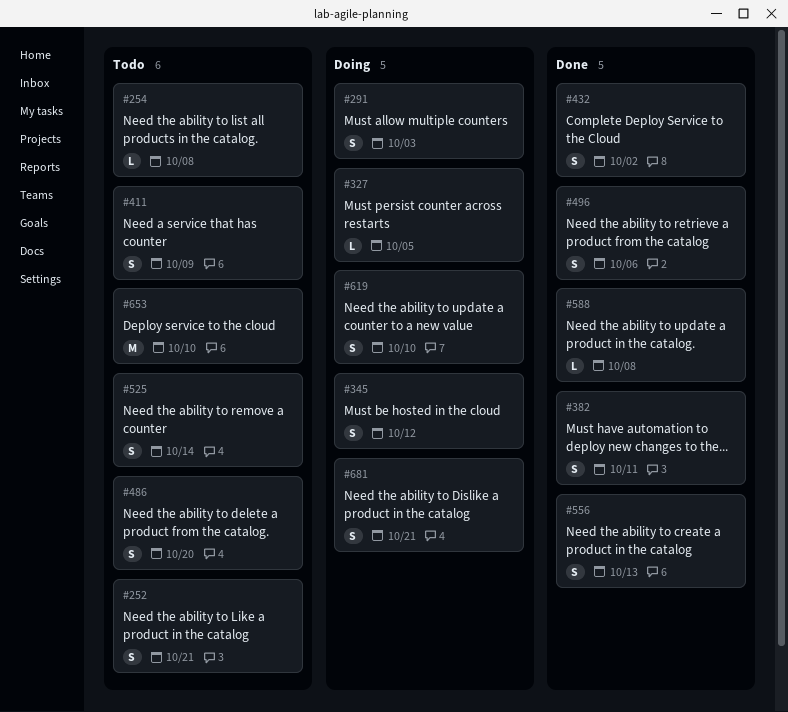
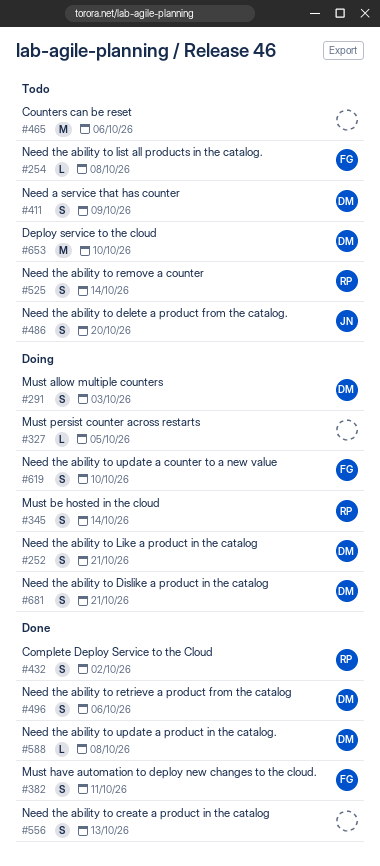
#252, status: Todo -> Doing
#345, due: Oct 12 -> Oct 14
#465: none -> present

